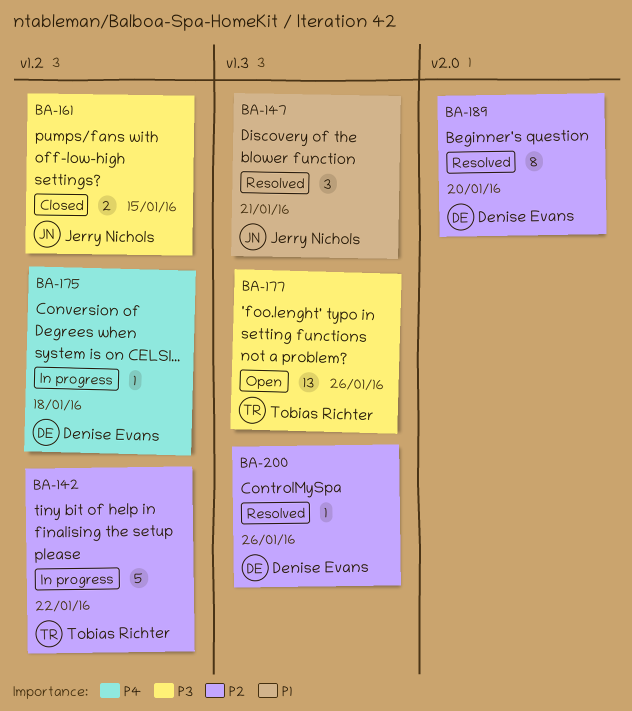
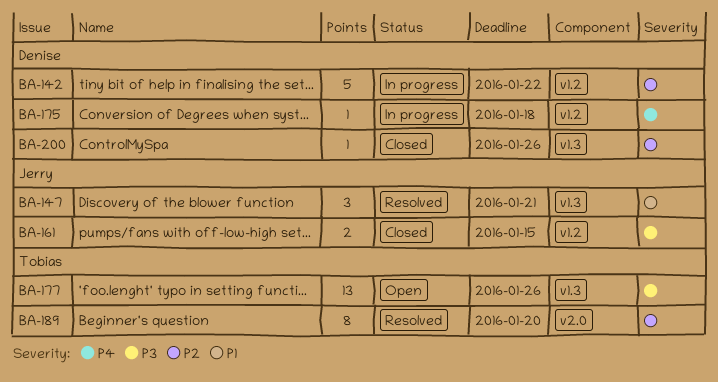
BA-142, owner: Tobias Richter -> Denise Evans
BA-189, owner: Denise Evans -> Tobias Richter
BA-200, status: Resolved -> Closed

